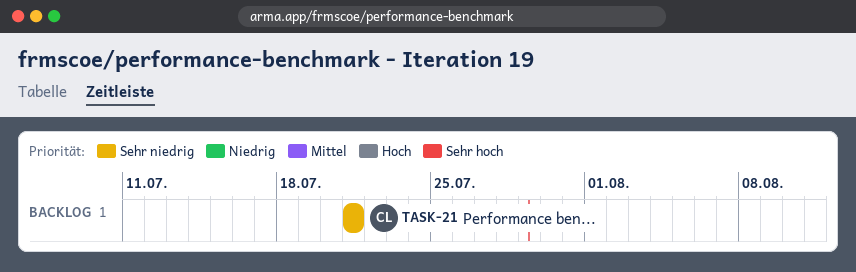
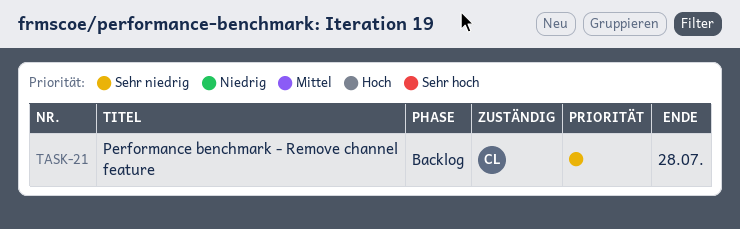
TASK-21, due: Jul 21 -> Jul 28

